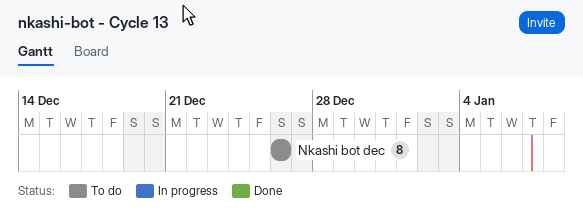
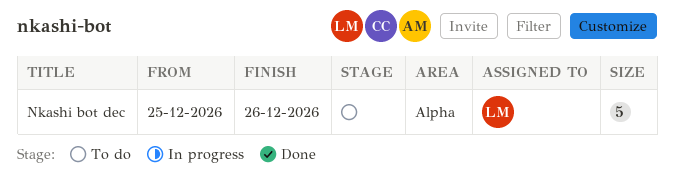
Nkashi bot dec, estimate: 8 -> 5
Nkashi bot dec, start: Dec 26 -> Dec 25

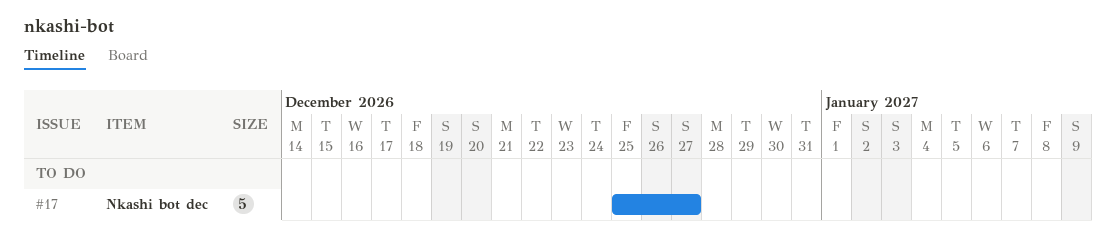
Nkashi bot dec, due: Dec 26 -> Dec 27

